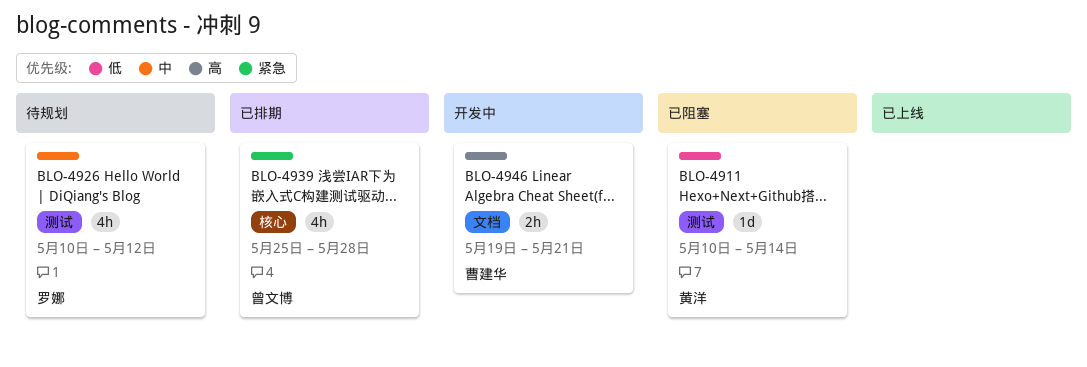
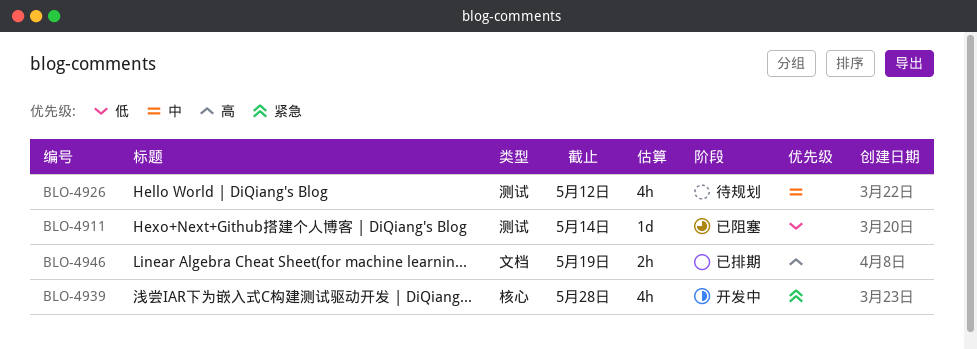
BLO-4939, status: 已排期 -> 开发中
BLO-4946, status: 开发中 -> 已排期
BLO-4946, due: May 21 -> May 19

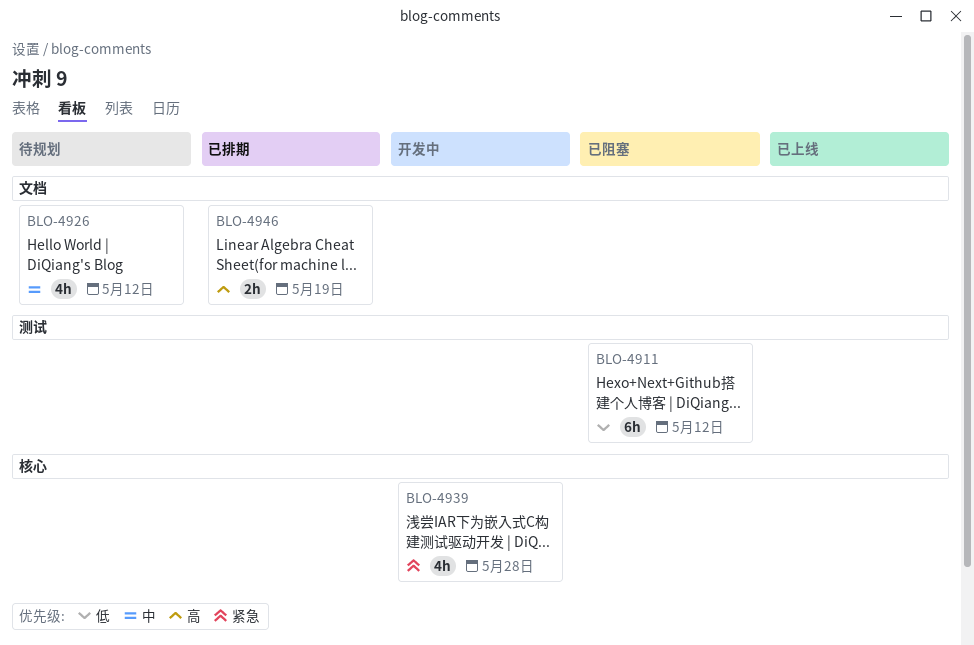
BLO-4911, estimate: 1d -> 6h
BLO-4911, due: May 14 -> May 12
BLO-4926, label: 测试 -> 文档

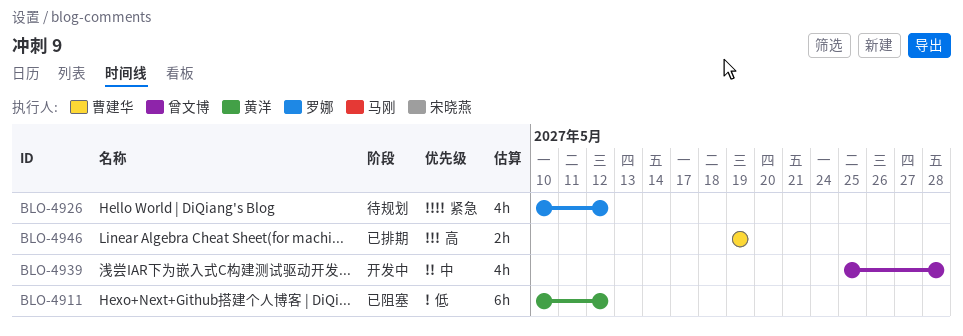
BLO-4926, priority: 中 -> 紧急
BLO-4939, priority: 紧急 -> 中

